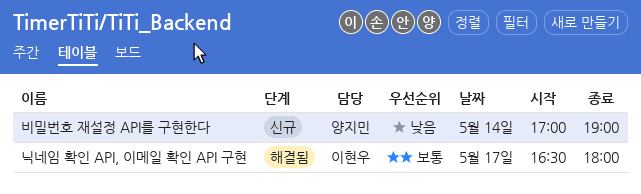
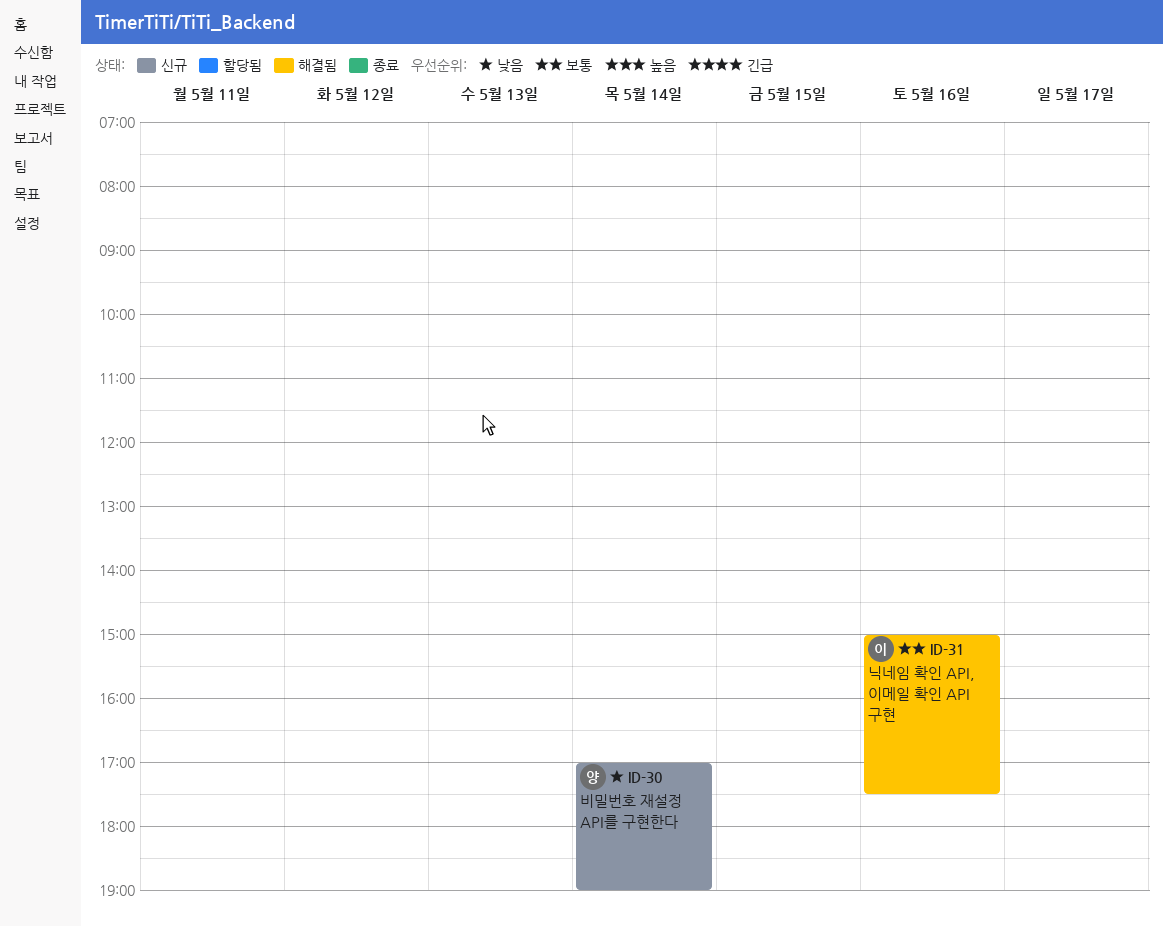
닉네임 확인 API, 이메일 확인 API 구현, day: May 17 -> May 16
닉네임 확인 API, 이메일 확인 API 구현, begins: 16:30 -> 15:00
닉네임 확인 API, 이메일 확인 API 구현, ends: 18:00 -> 17:30

